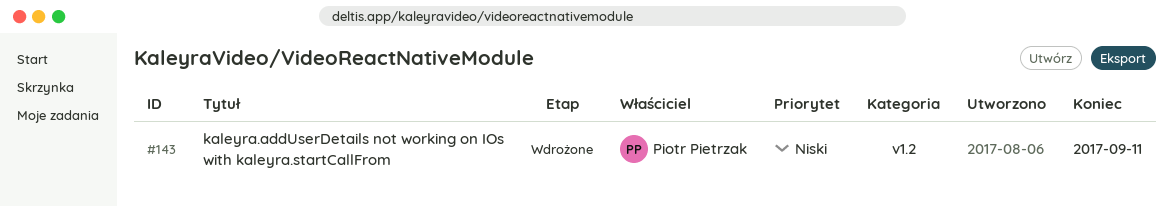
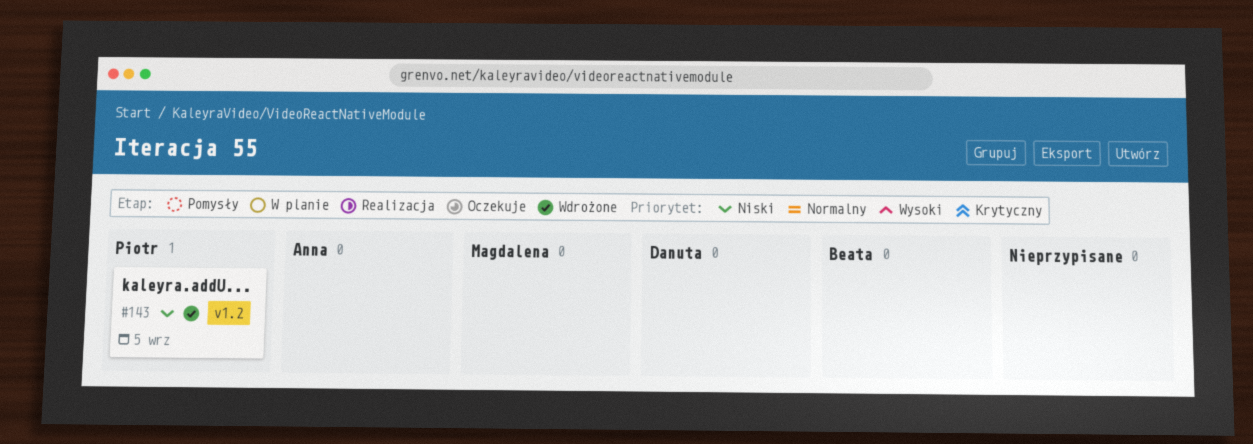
#143, due: Sep 11 -> Sep 5

